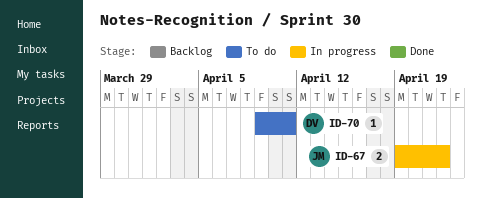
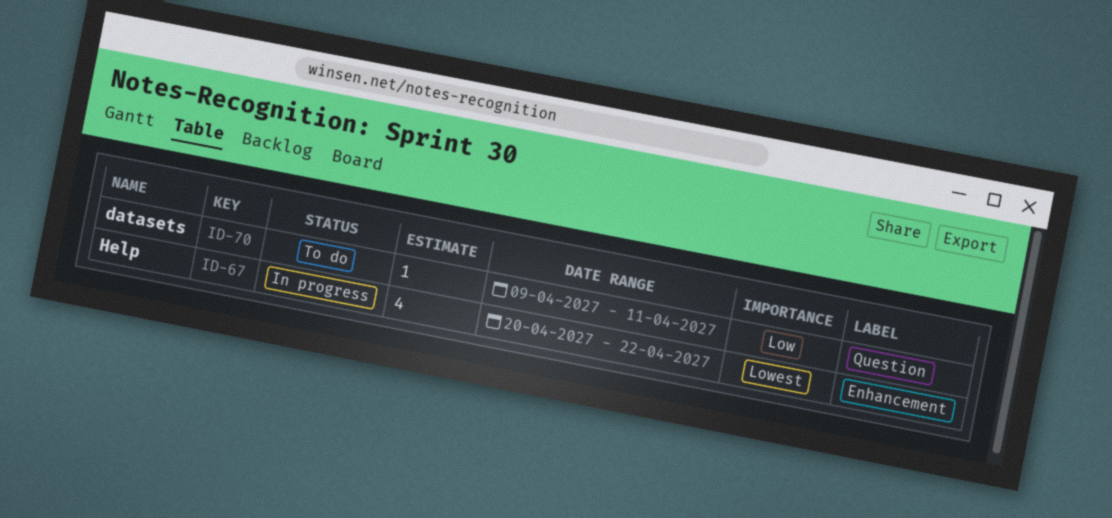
ID-67, estimate: 2 -> 4
ID-67, start: Apr 19 -> Apr 20

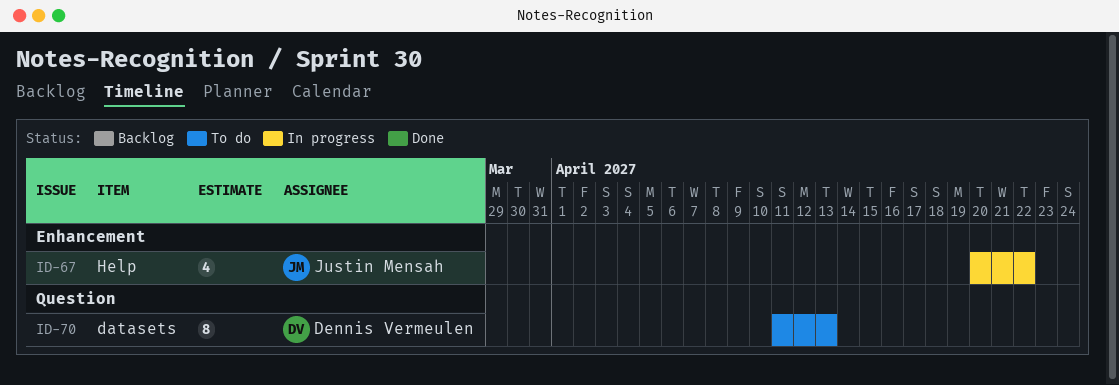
ID-70, estimate: 1 -> 8
ID-70, start: Apr 9 -> Apr 11
ID-70, due: Apr 11 -> Apr 13

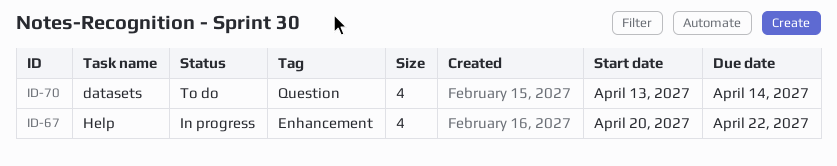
ID-70, estimate: 8 -> 4
ID-70, start: Apr 11 -> Apr 13
ID-70, due: Apr 13 -> Apr 14

